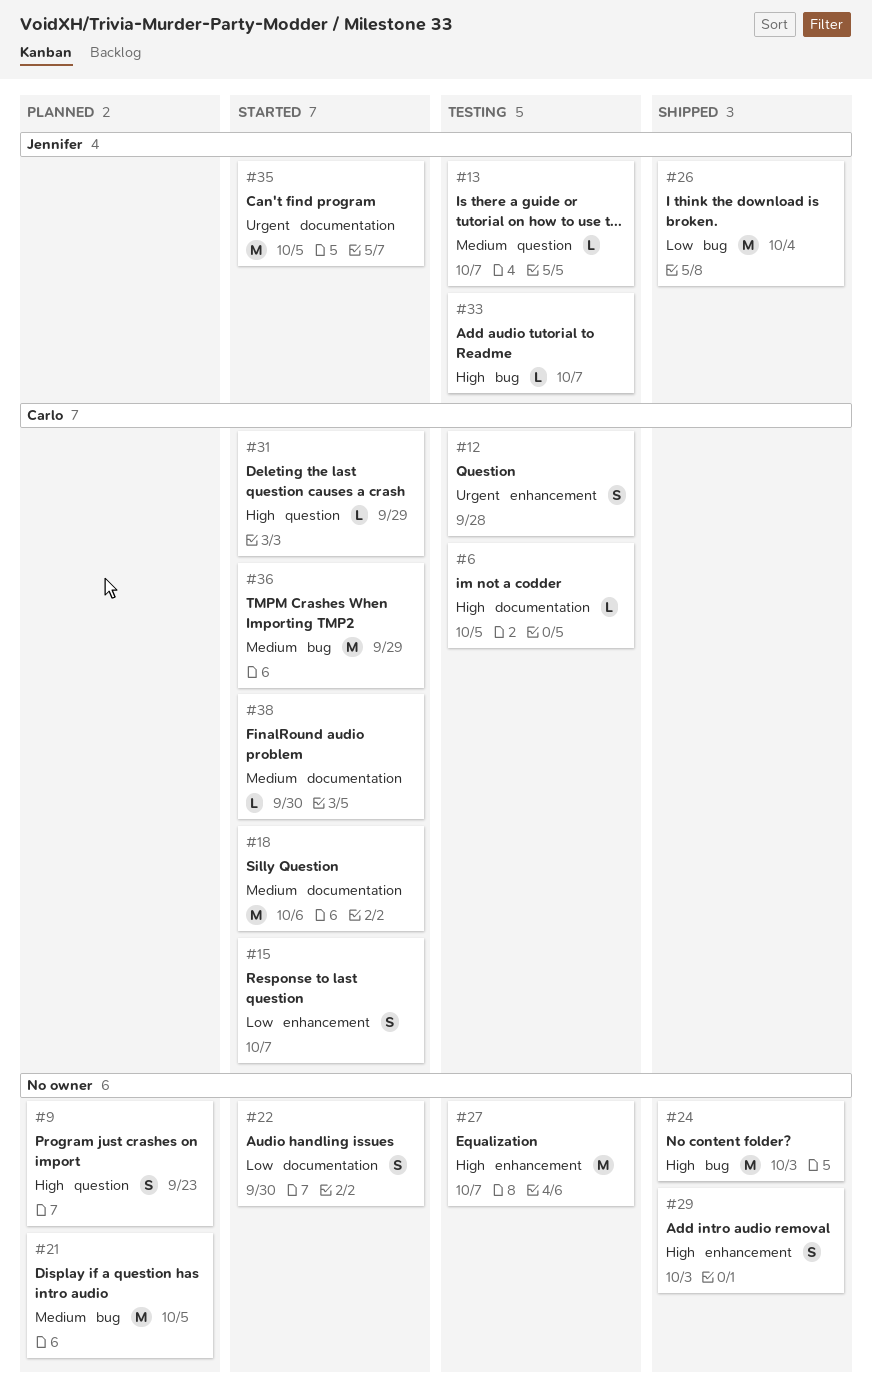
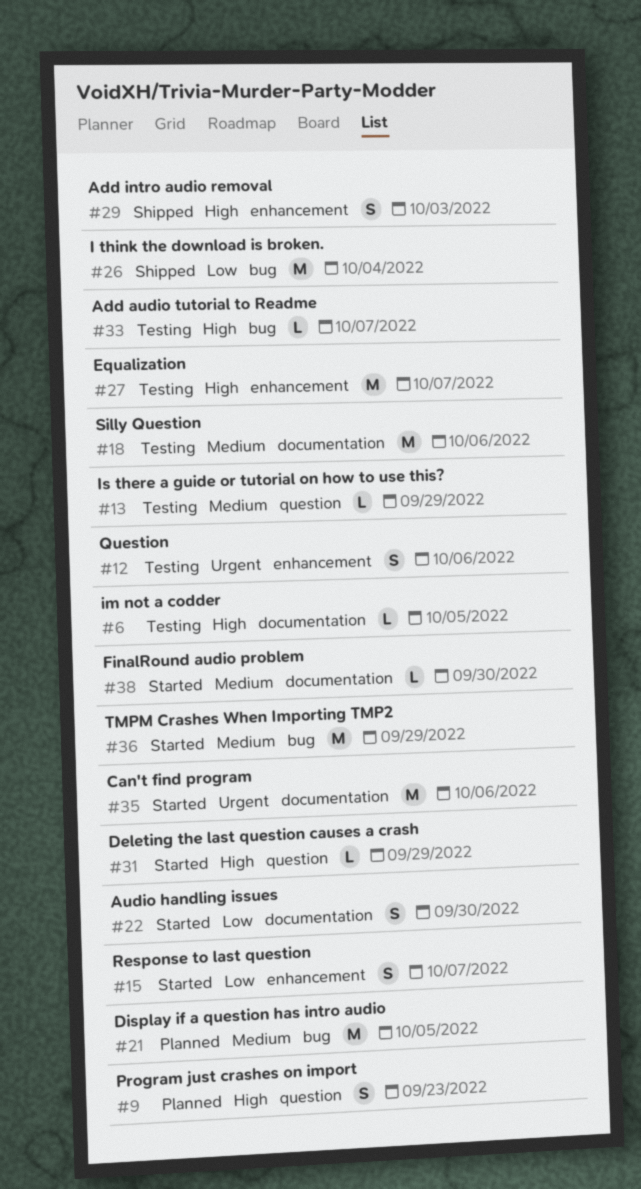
#12, due: Sep 28 -> Oct 6
#13, due: Oct 7 -> Sep 29
#18, status: Started -> Testing
#24: present -> none
#35, due: Oct 5 -> Oct 6

